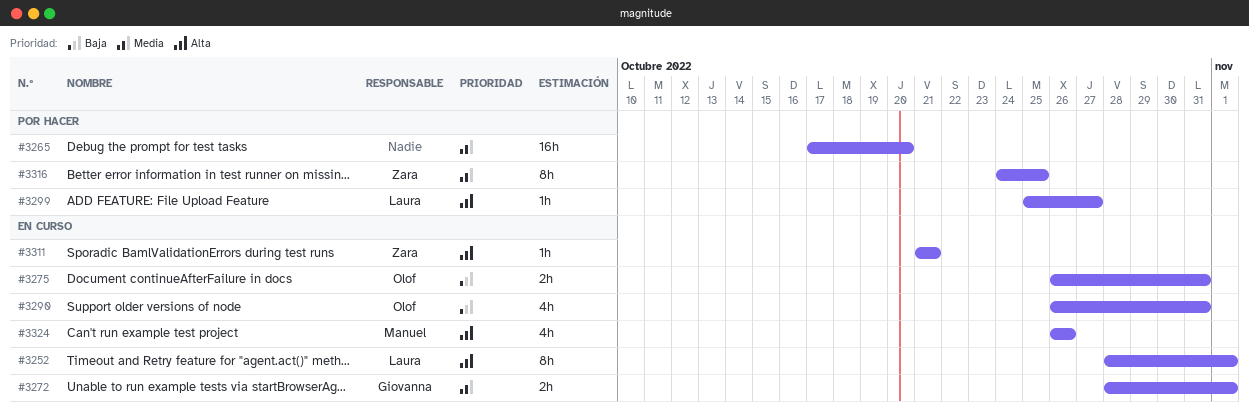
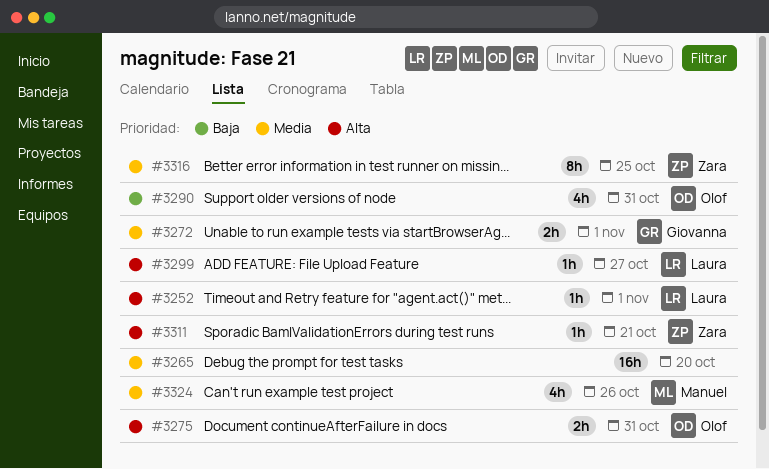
#3252, estimate: 8h -> 1h
#3275, priority: Baja -> Alta
#3324, priority: Alta -> Media

